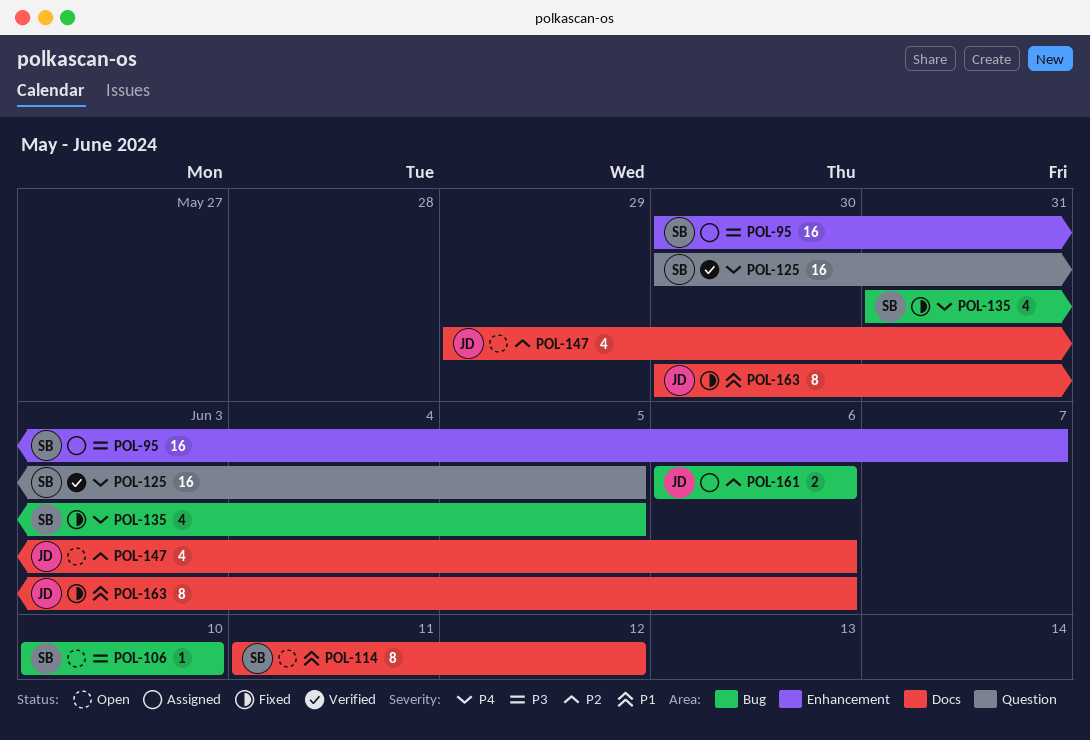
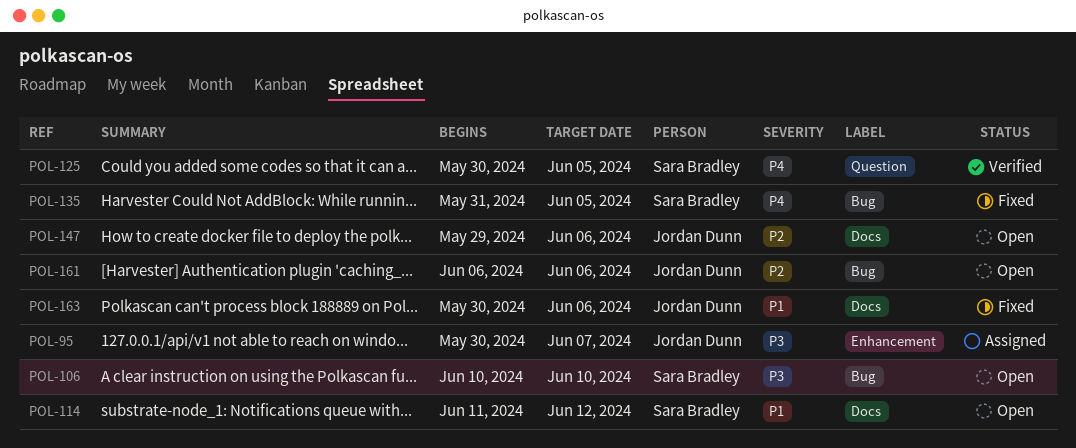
POL-95, owner: Sara Bradley -> Jordan Dunn
POL-161, status: Assigned -> Open

